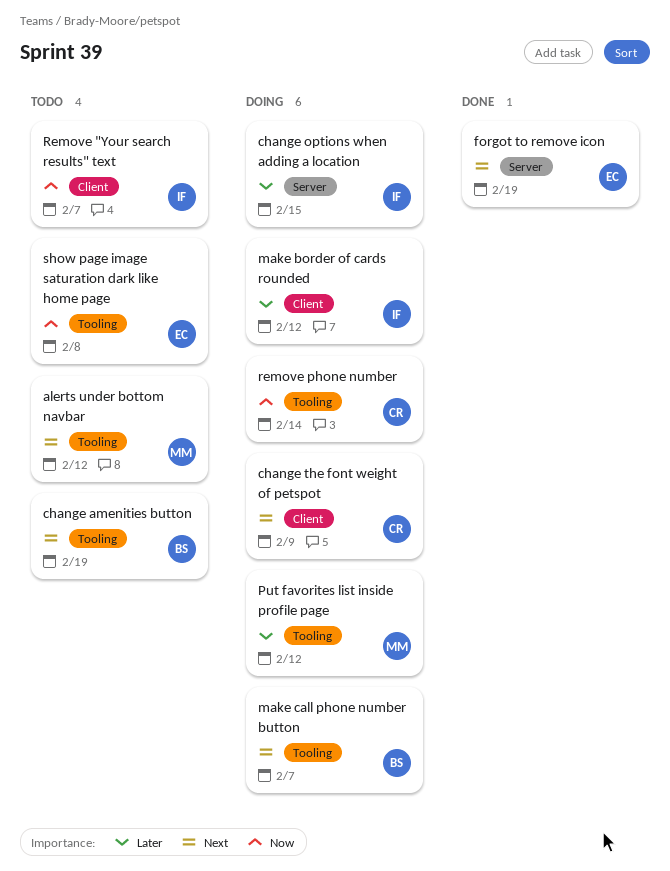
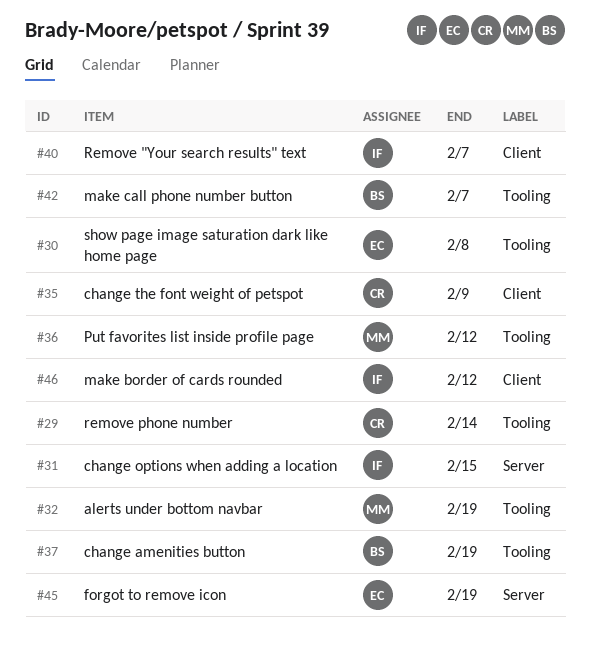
alerts under bottom navbar, due: Feb 12 -> Feb 19

